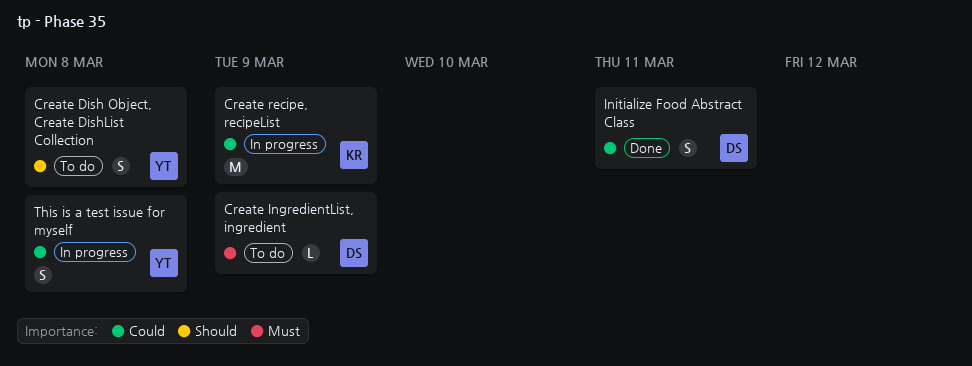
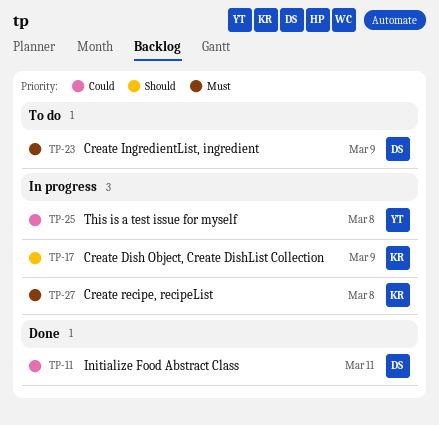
Create Dish Object, Create DishList Collection, status: To do -> In progress
Create Dish Object, Create DishList Collection, owner: YT -> KR
Create Dish Object, Create DishList Collection, due: Mar 8 -> Mar 9
Create recipe, recipeList, priority: Could -> Must
Create recipe, recipeList, due: Mar 9 -> Mar 8

